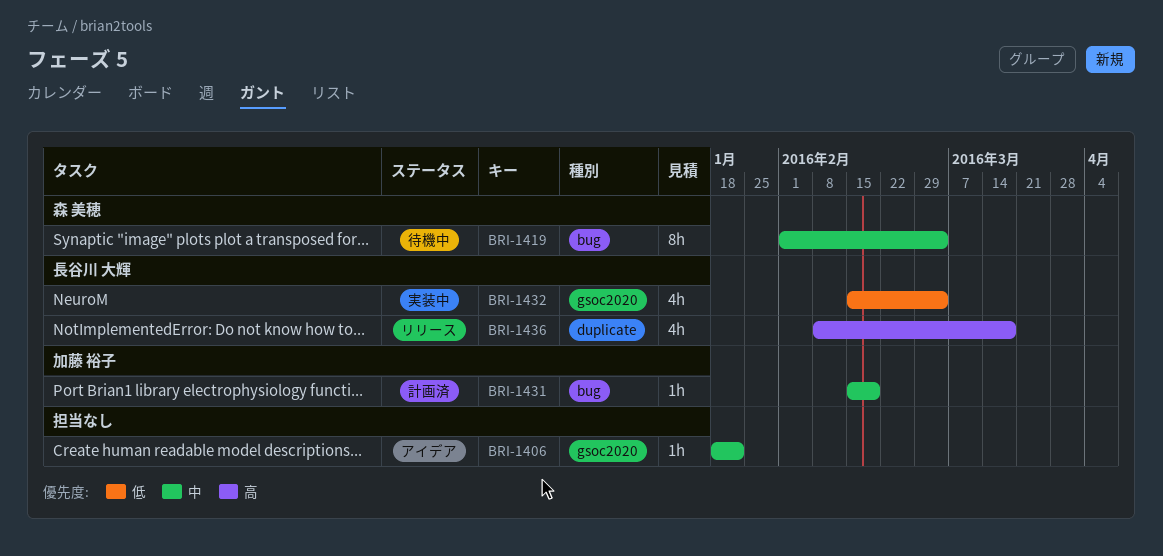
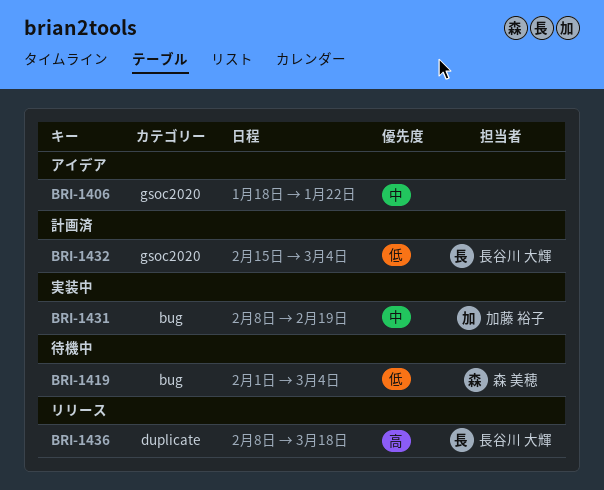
BRI-1419, priority: 中 -> 低
BRI-1431, status: 計画済 -> 実装中
BRI-1431, start: Feb 15 -> Feb 8
BRI-1432, status: 実装中 -> 計画済

